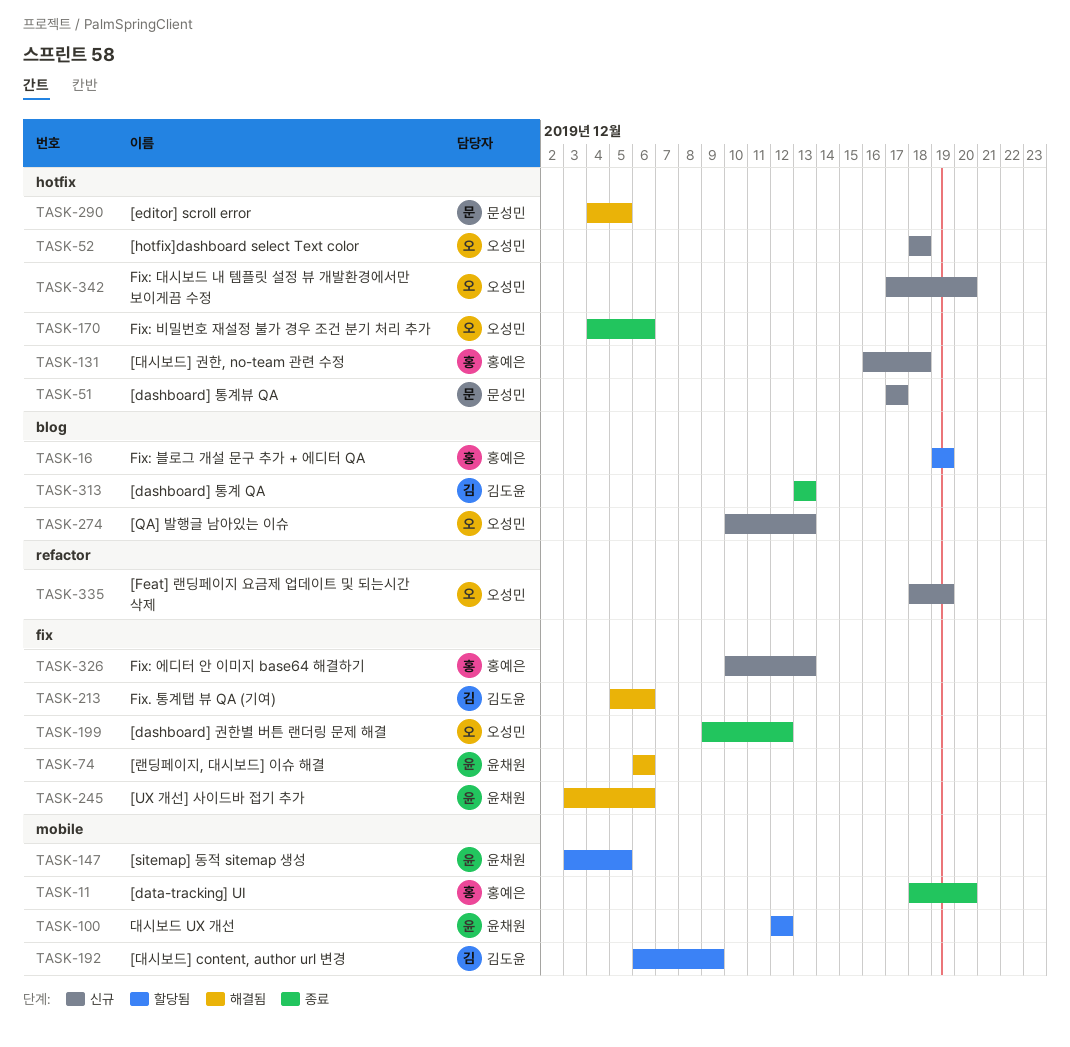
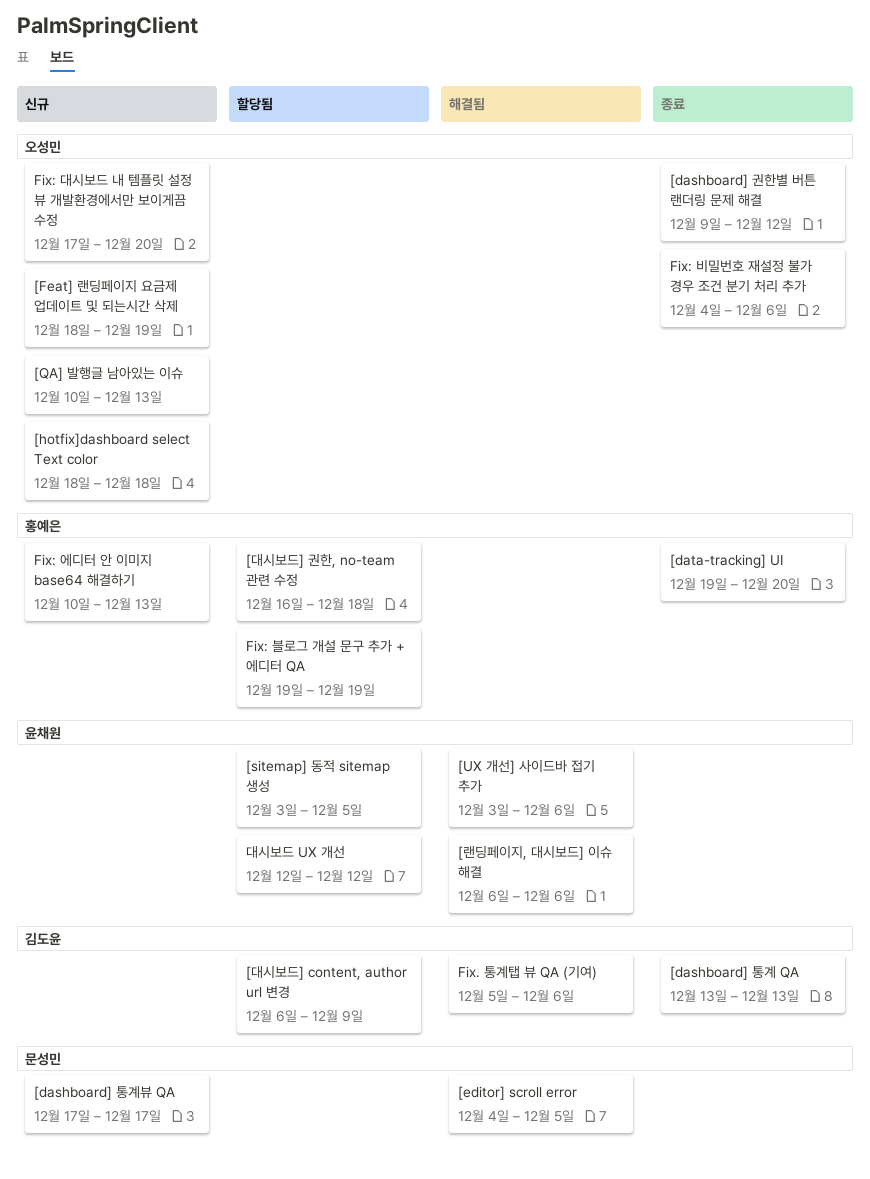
[data-tracking] UI, start: Dec 18 -> Dec 19
[대시보드] 권한, no-team 관련 수정, status: 신규 -> 할당됨

